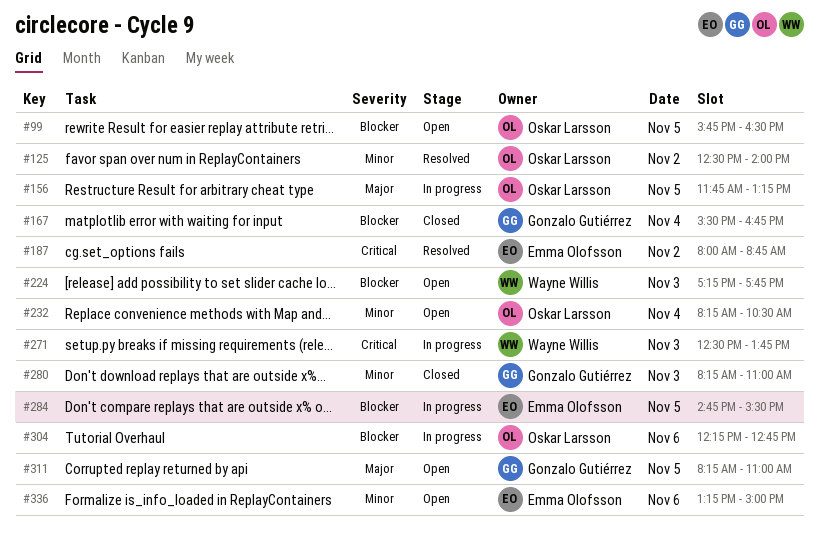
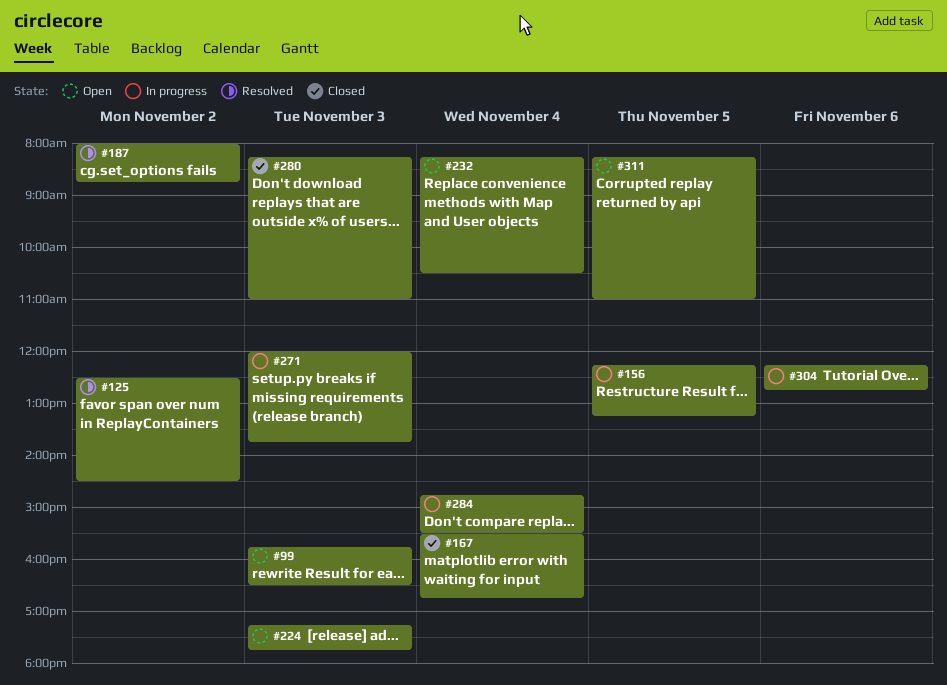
#99, day: Nov 5 -> Nov 3
#125, ends: 14:00 -> 14:30
#156, begins: 11:45 -> 12:15
#271, begins: 12:30 -> 12:00
#284, day: Nov 5 -> Nov 4
#336: present -> none

